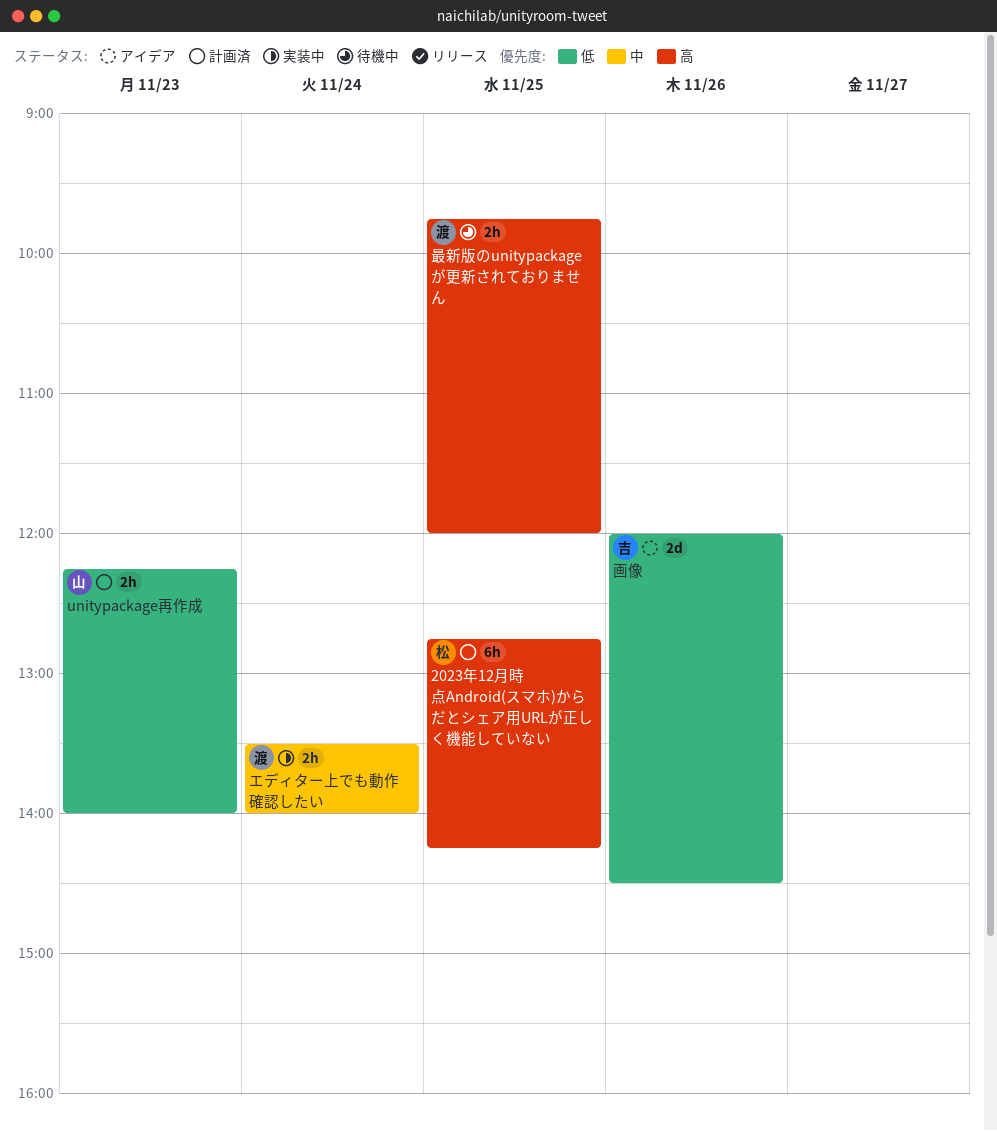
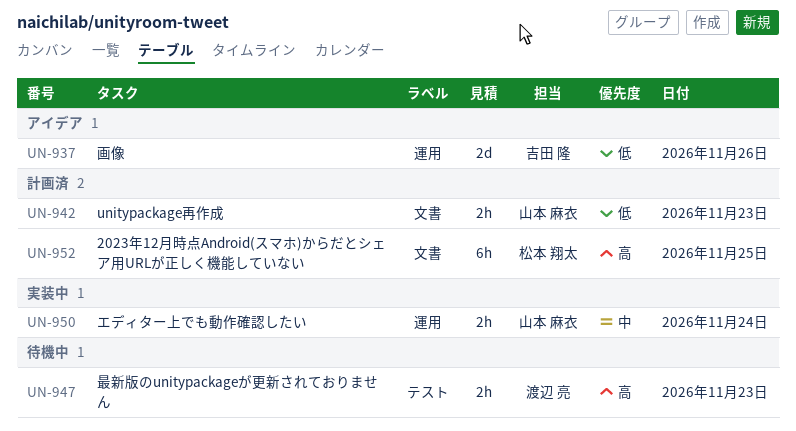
エディター上でも動作確認したい, owner: 渡辺 亮 -> 山本 麻衣
最新版のunitypackageが更新されておりません, day: Nov 25 -> Nov 23

